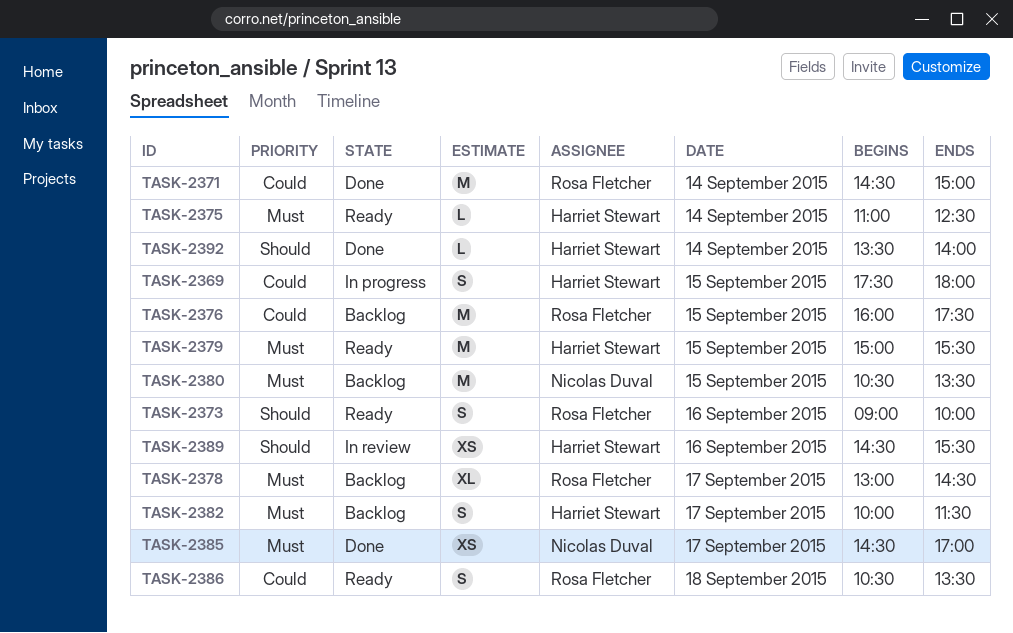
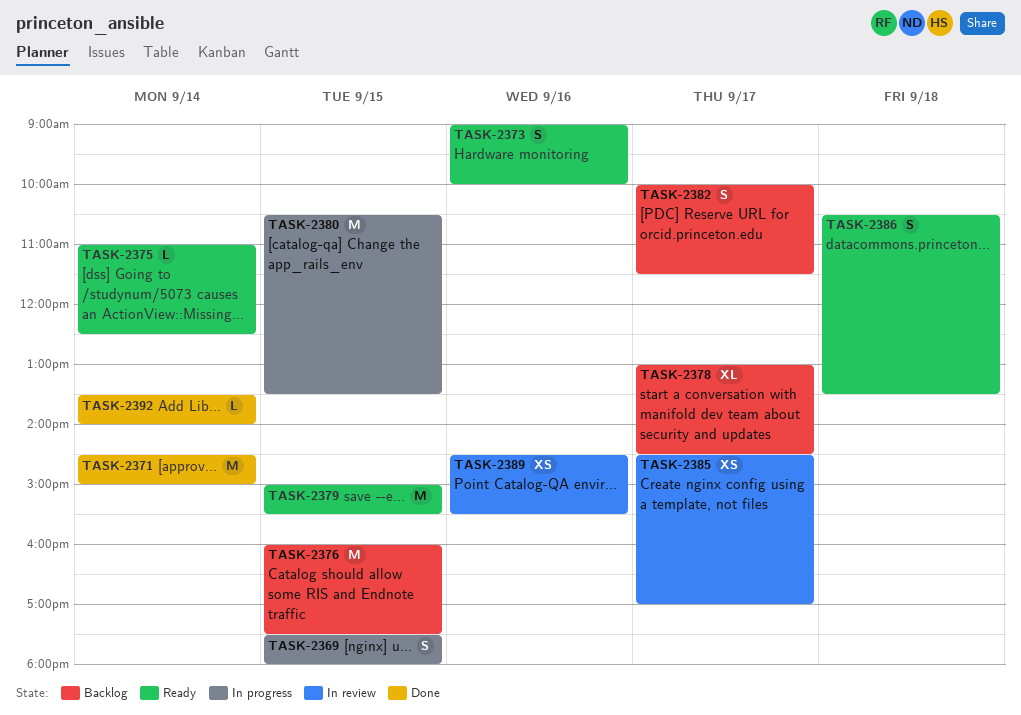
TASK-2380, status: Backlog -> In progress
TASK-2385, status: Done -> In review

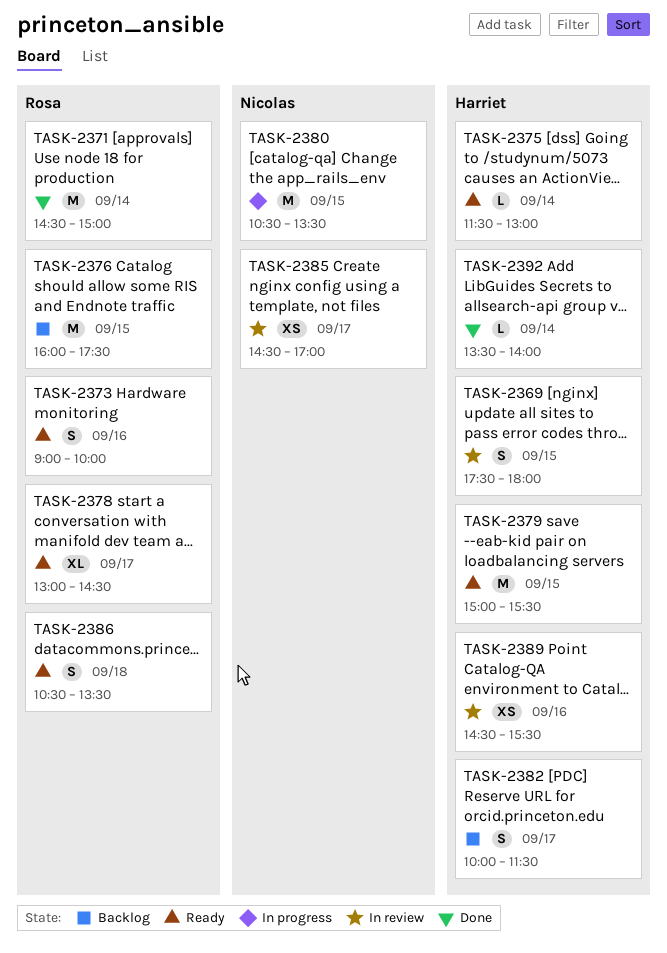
TASK-2369, status: In progress -> In review
TASK-2375, begins: 11:00 -> 11:30
TASK-2375, ends: 12:30 -> 13:00
TASK-2378, status: Backlog -> Ready

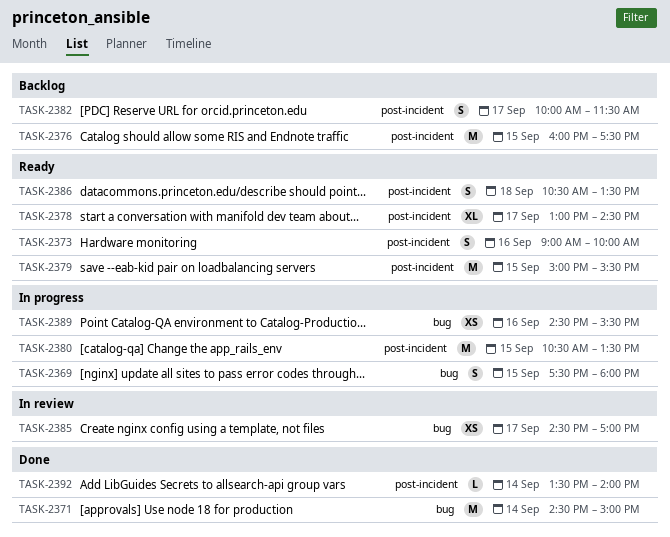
TASK-2369, status: In review -> In progress
TASK-2375: present -> none
TASK-2389, status: In review -> In progress

